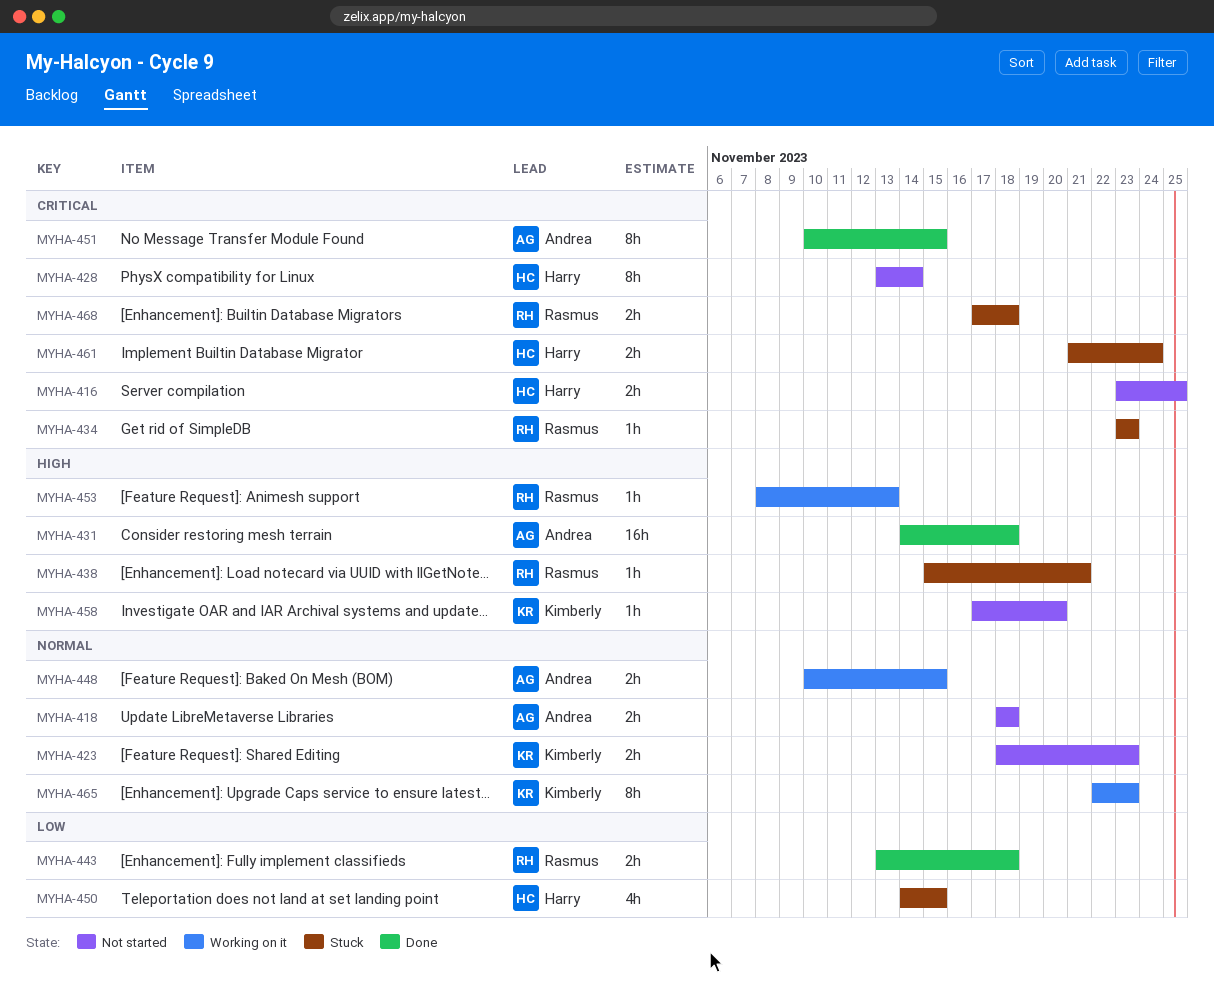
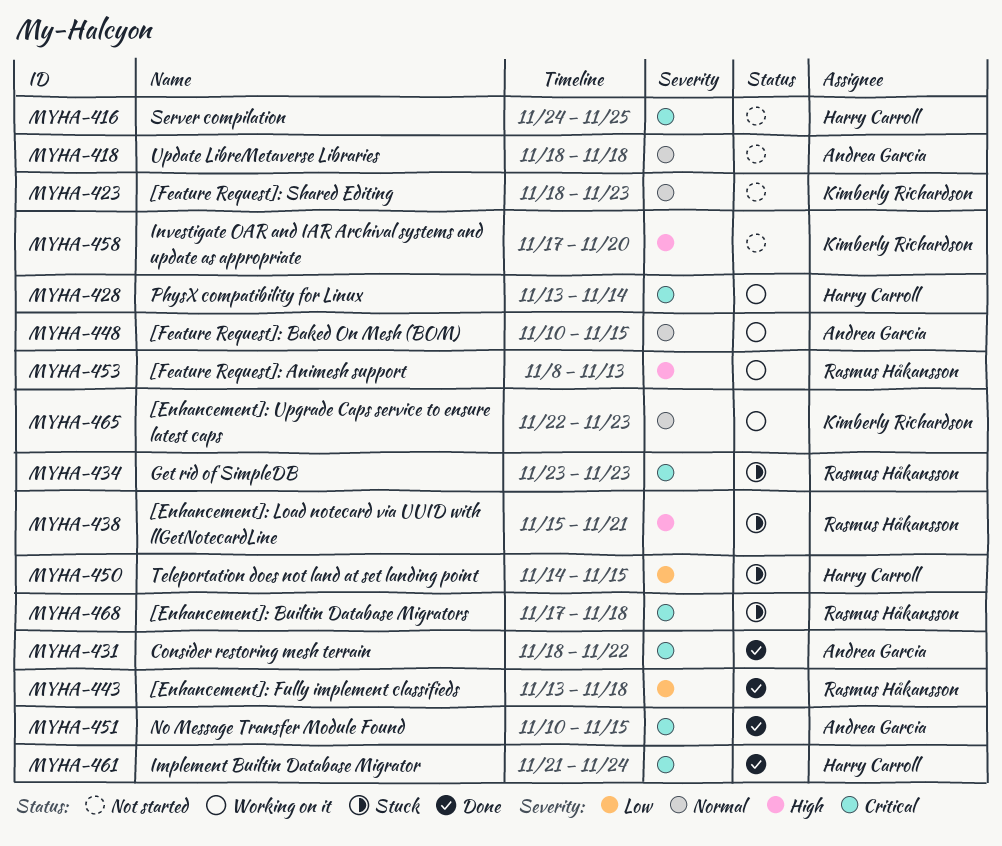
MYHA-416, start: Nov 23 -> Nov 24
MYHA-428, status: Not started -> Working on it
MYHA-431, priority: High -> Critical
MYHA-431, start: Nov 14 -> Nov 18
MYHA-431, due: Nov 18 -> Nov 22
MYHA-461, status: Stuck -> Done

